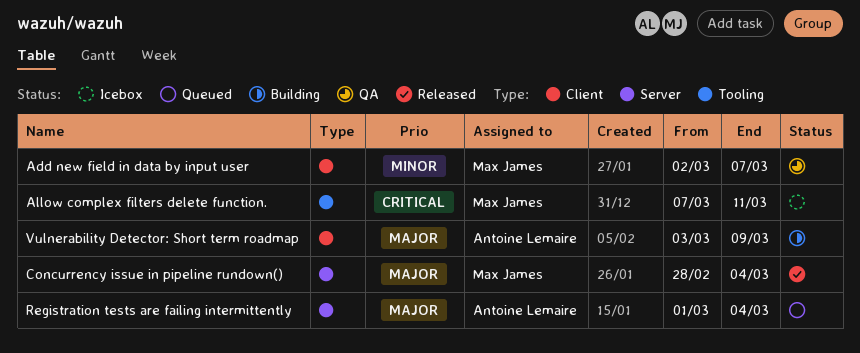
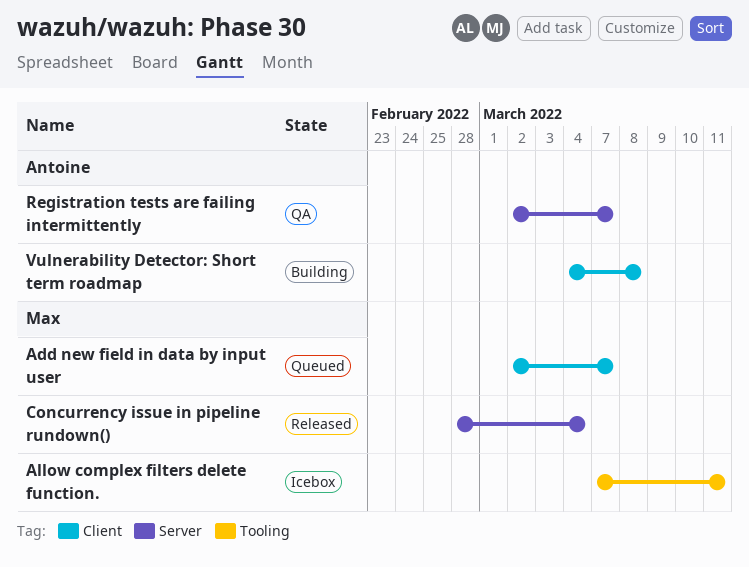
Add new field in data by input user, status: QA -> Queued
Registration tests are failing intermittently, status: Queued -> QA
Registration tests are failing intermittently, start: Mar 1 -> Mar 2
Registration tests are failing intermittently, due: Mar 4 -> Mar 7
Vulnerability Detector: Short term roadmap, start: Mar 3 -> Mar 4
Vulnerability Detector: Short term roadmap, due: Mar 9 -> Mar 8

